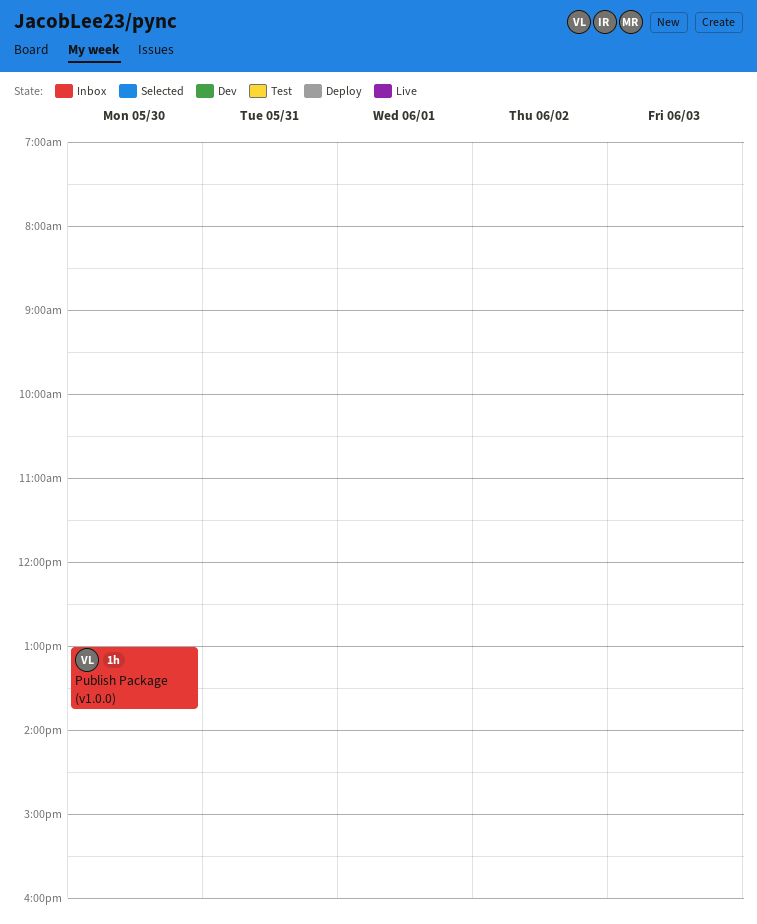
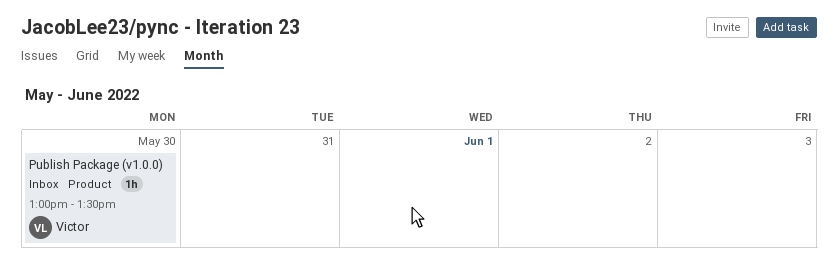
Publish Package (v1.0.0), ends: 13:45 -> 13:30

